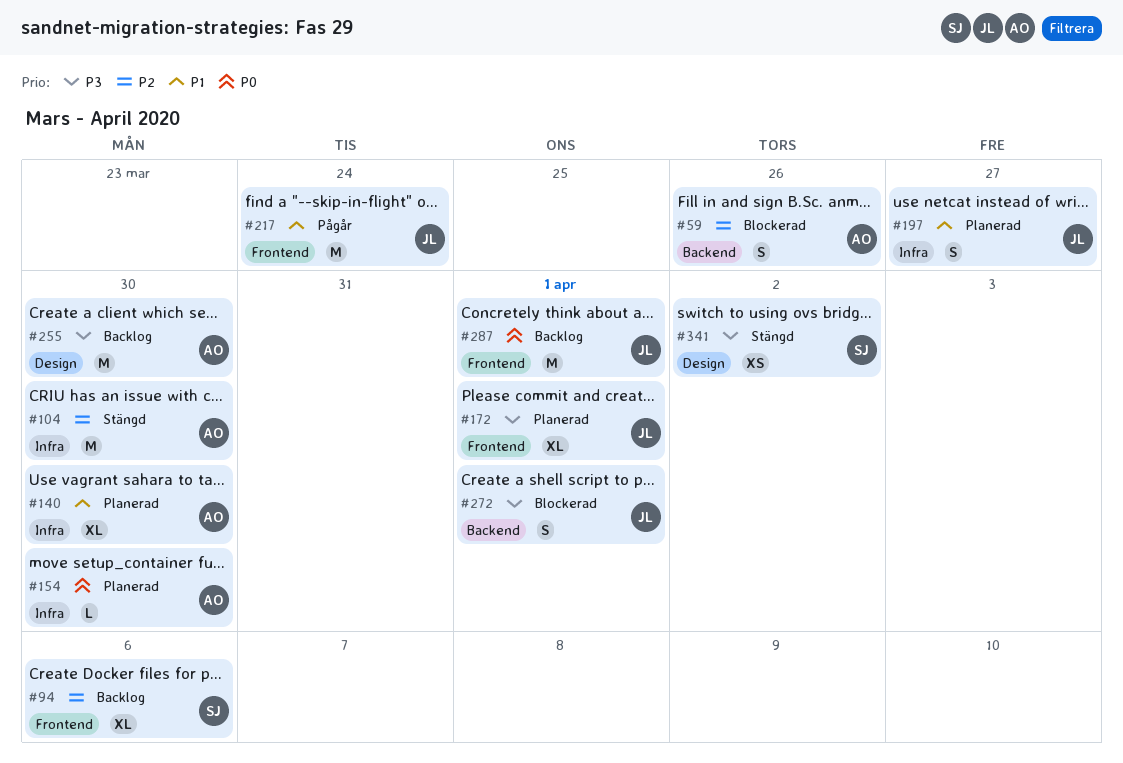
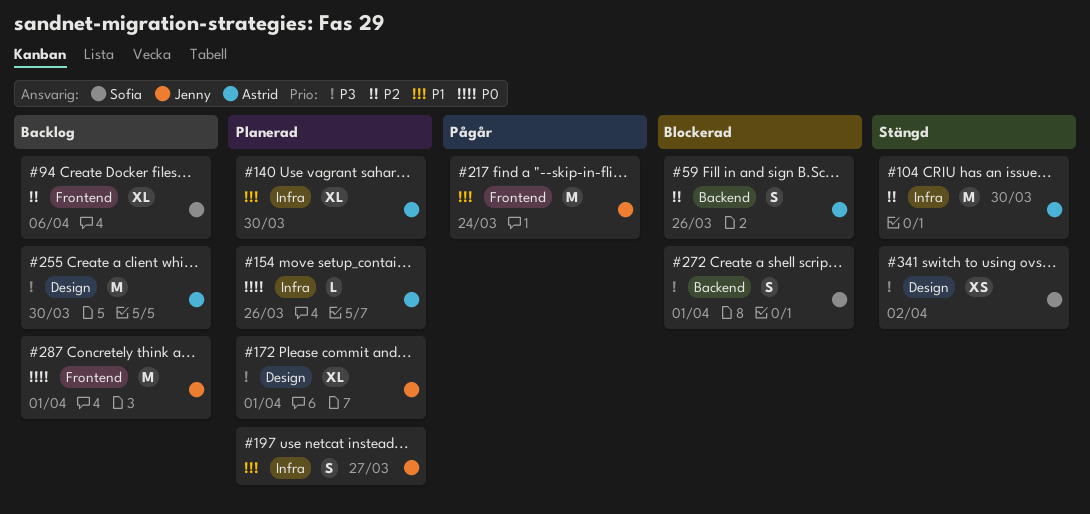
#154, due: Mar 30 -> Mar 26
#172, label: Frontend -> Design
#272, owner: Jenny -> Sofia

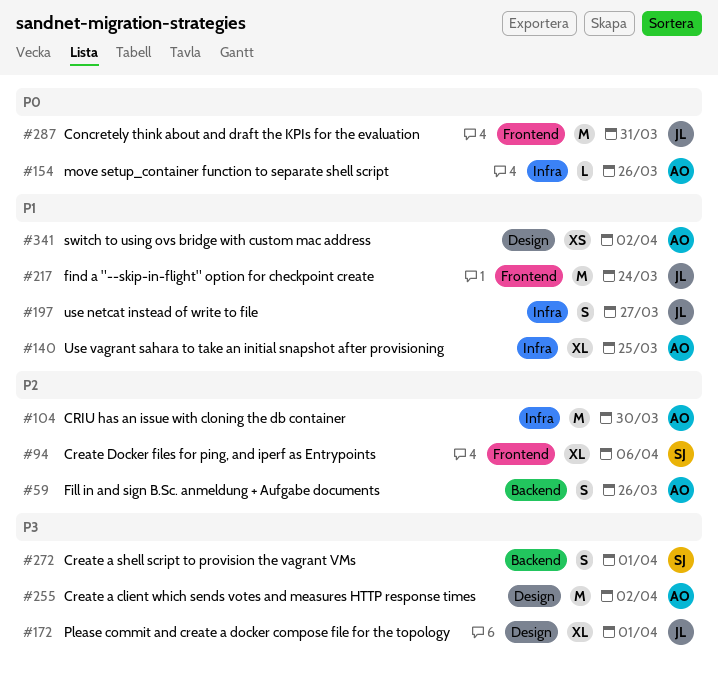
#140, due: Mar 30 -> Mar 25
#255, due: Mar 30 -> Apr 2
#287, due: Apr 1 -> Mar 31
#341, owner: Sofia -> Astrid
#341, priority: P3 -> P1

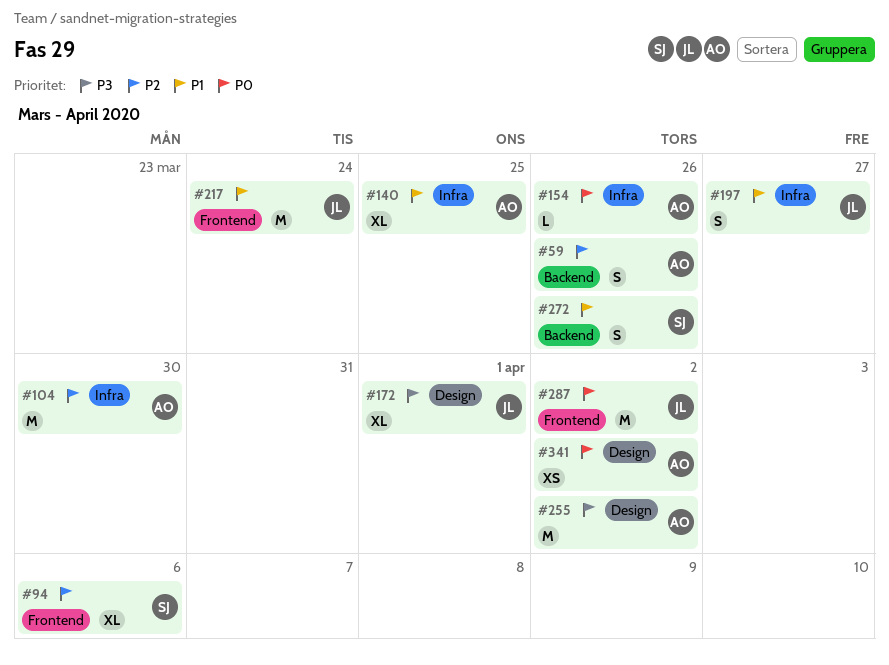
#272, priority: P3 -> P1
#272, due: Apr 1 -> Mar 26
#287, due: Mar 31 -> Apr 2
#341, priority: P1 -> P0

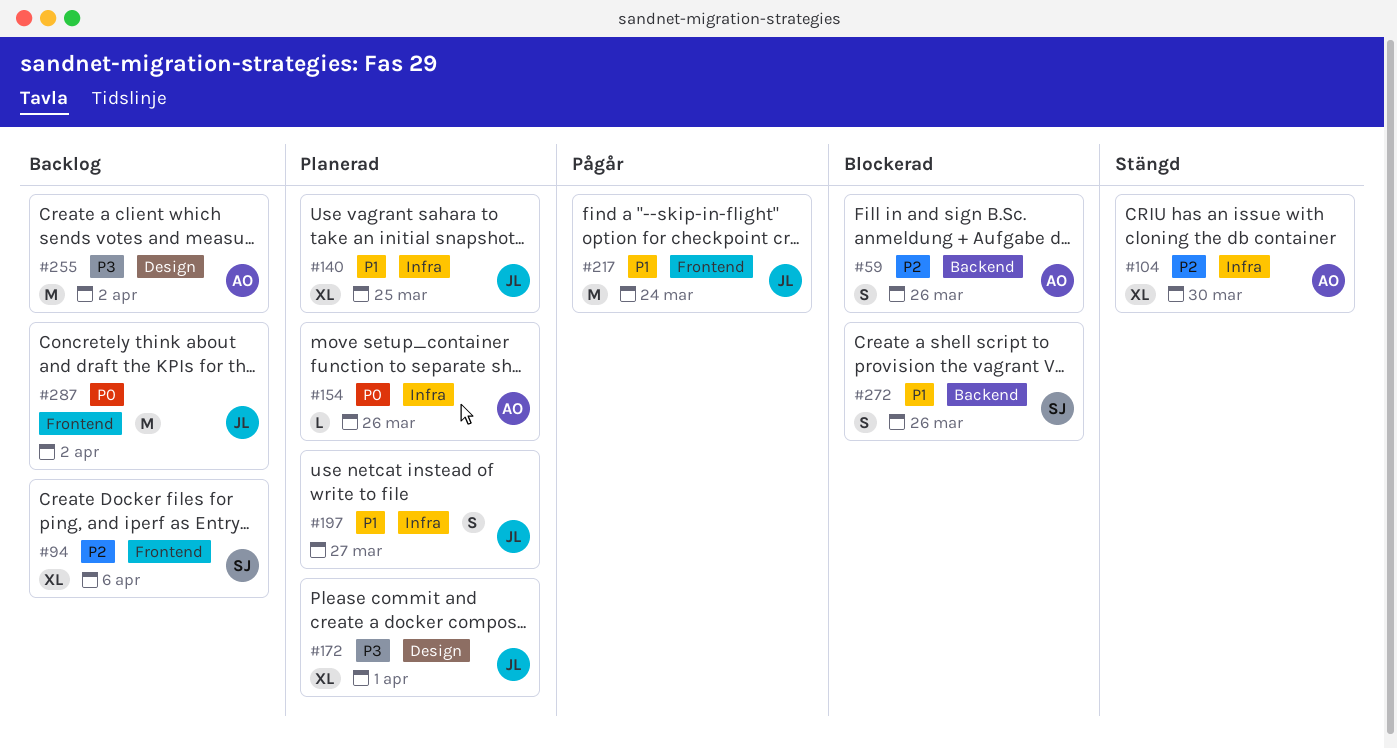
#104, estimate: M -> XL
#140, owner: AO -> JL
#341: present -> none

